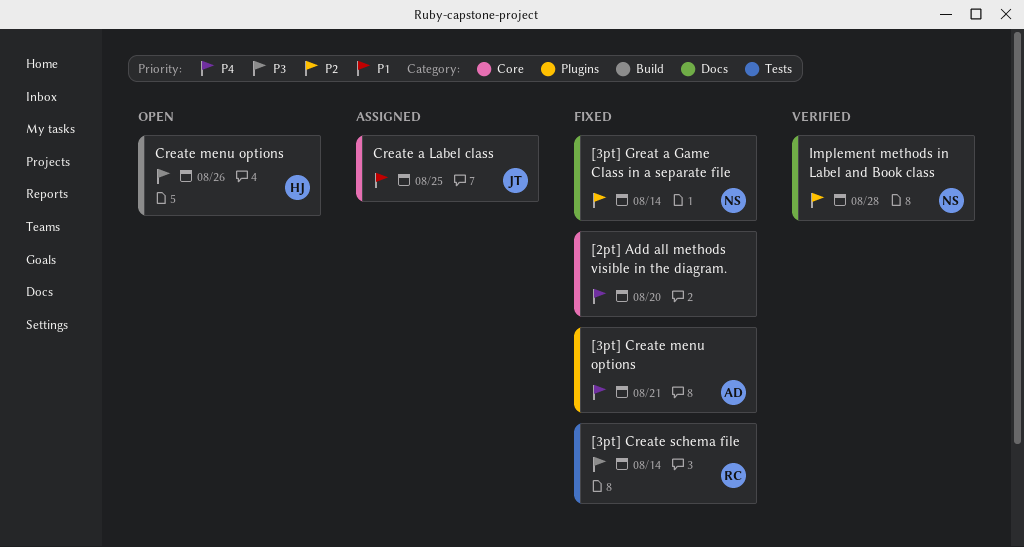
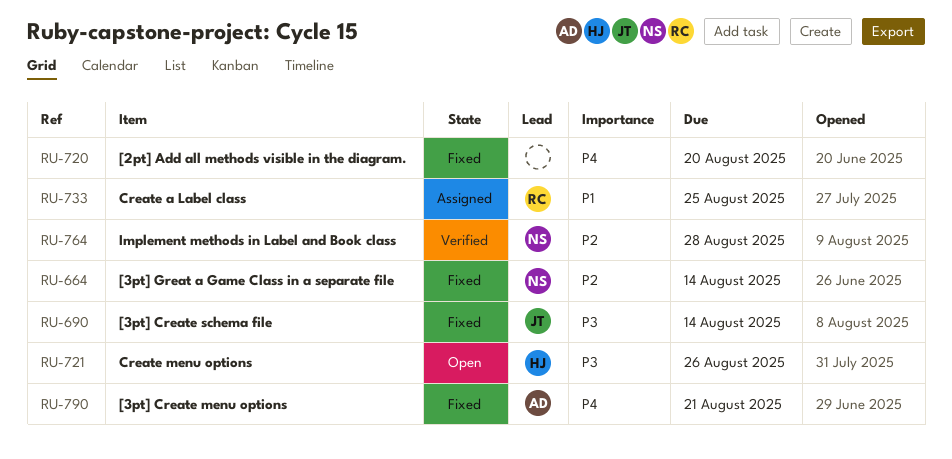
[3pt] Create schema file, owner: RC -> JT
Create a Label class, owner: JT -> RC

